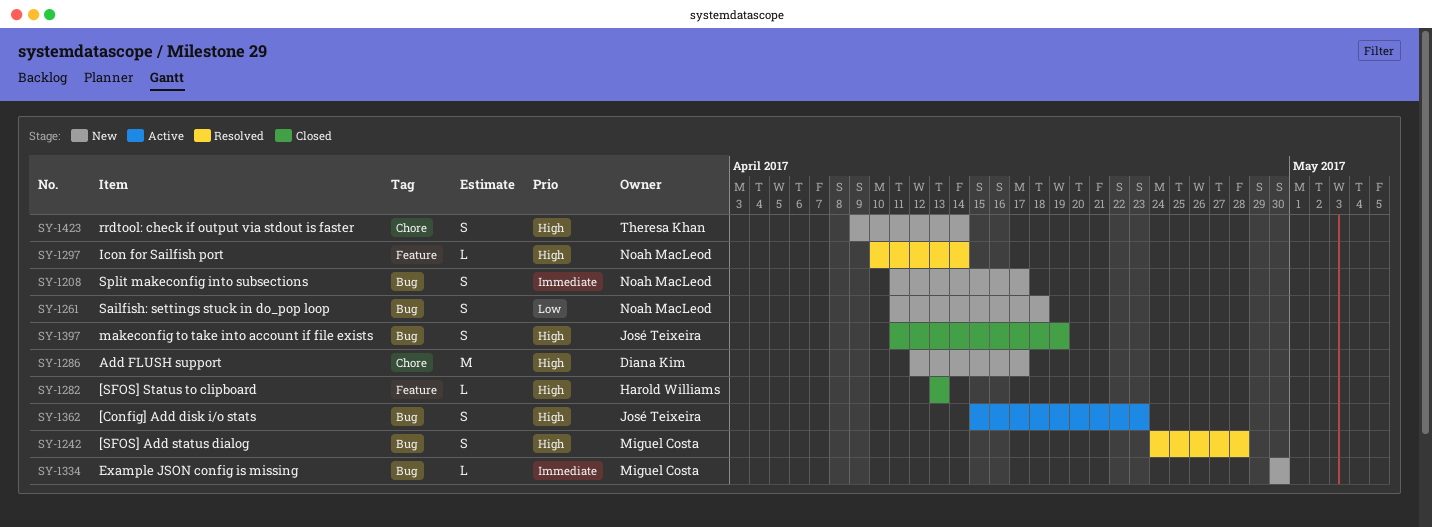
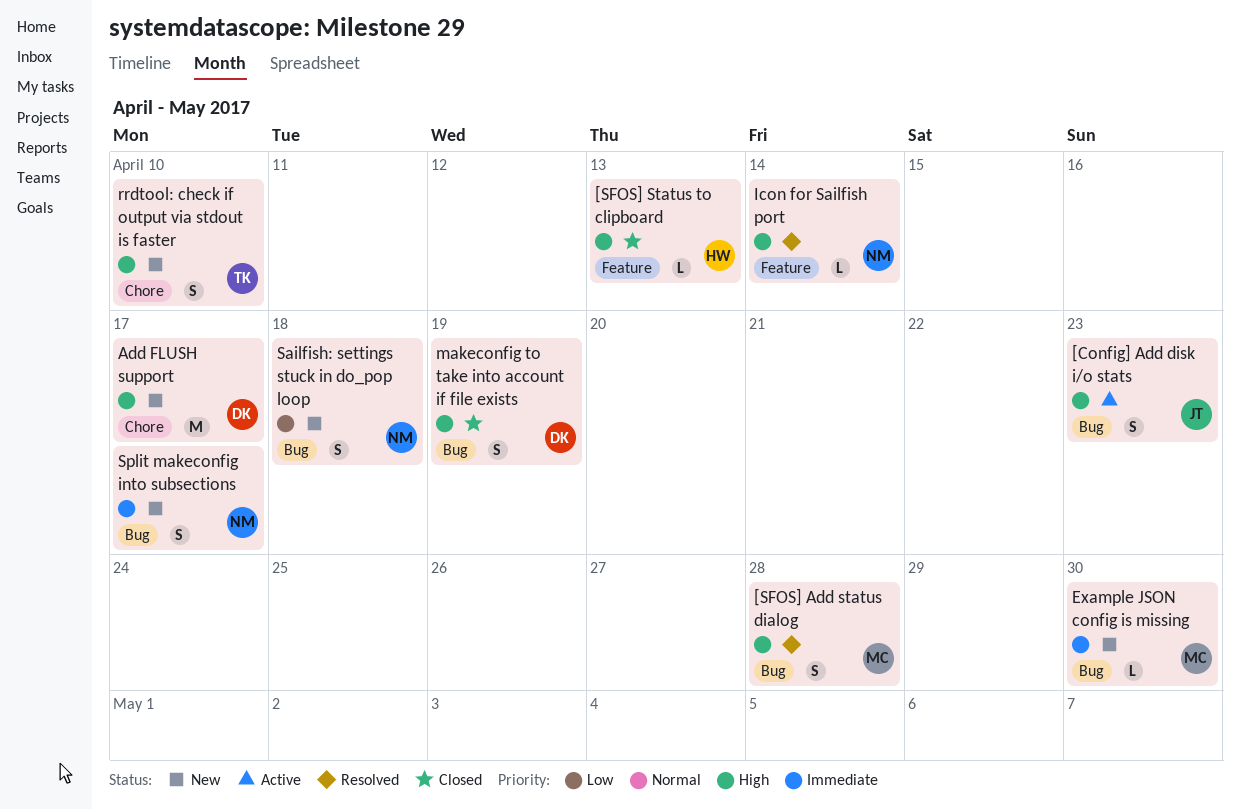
makeconfig to take into account if file exists, owner: José Teixeira -> Diana Kim
rrdtool: check if output via stdout is faster, due: Apr 14 -> Apr 10

